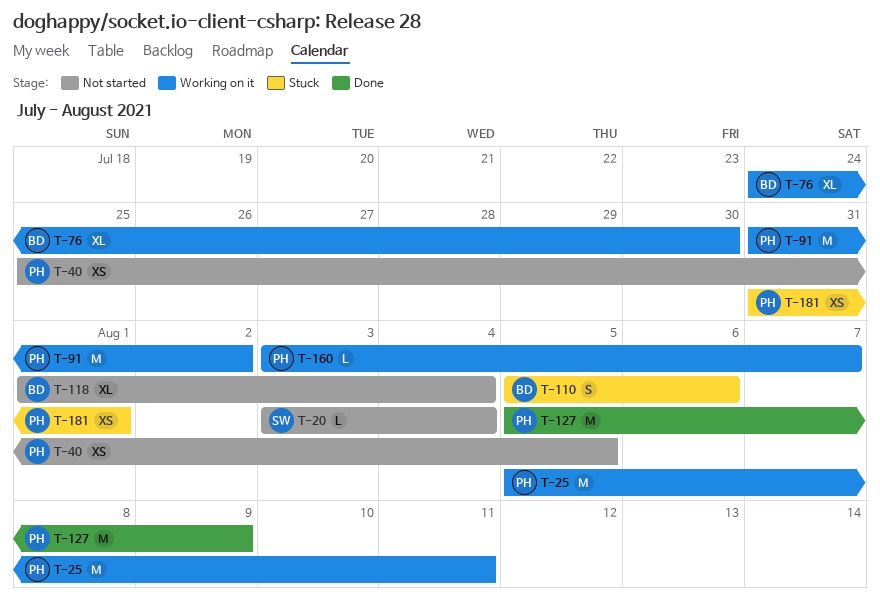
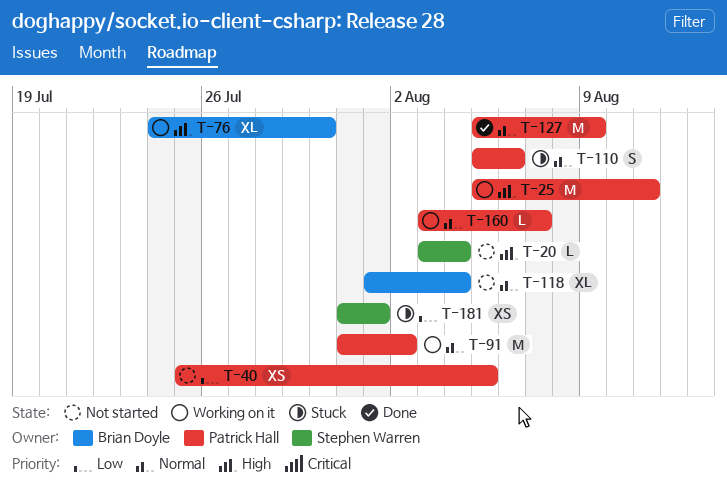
T-110, owner: Brian Doyle -> Patrick Hall
T-181, owner: Patrick Hall -> Stephen Warren

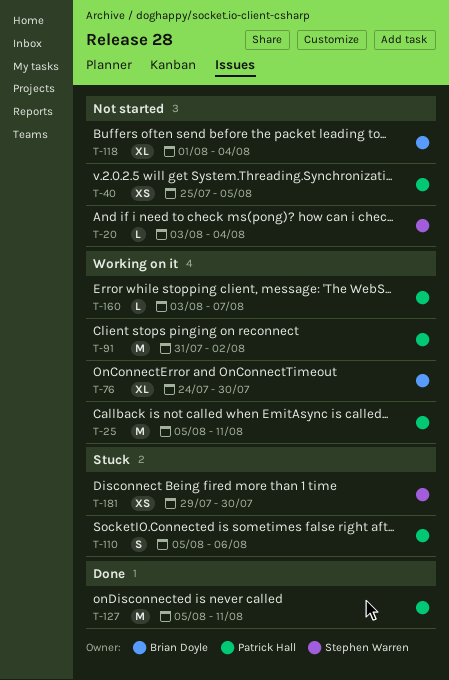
T-127, due: Aug 9 -> Aug 11
T-181, start: Jul 31 -> Jul 29
T-181, due: Aug 1 -> Jul 30

